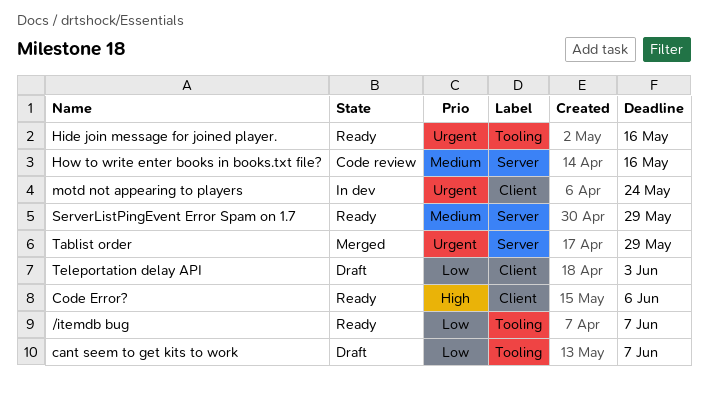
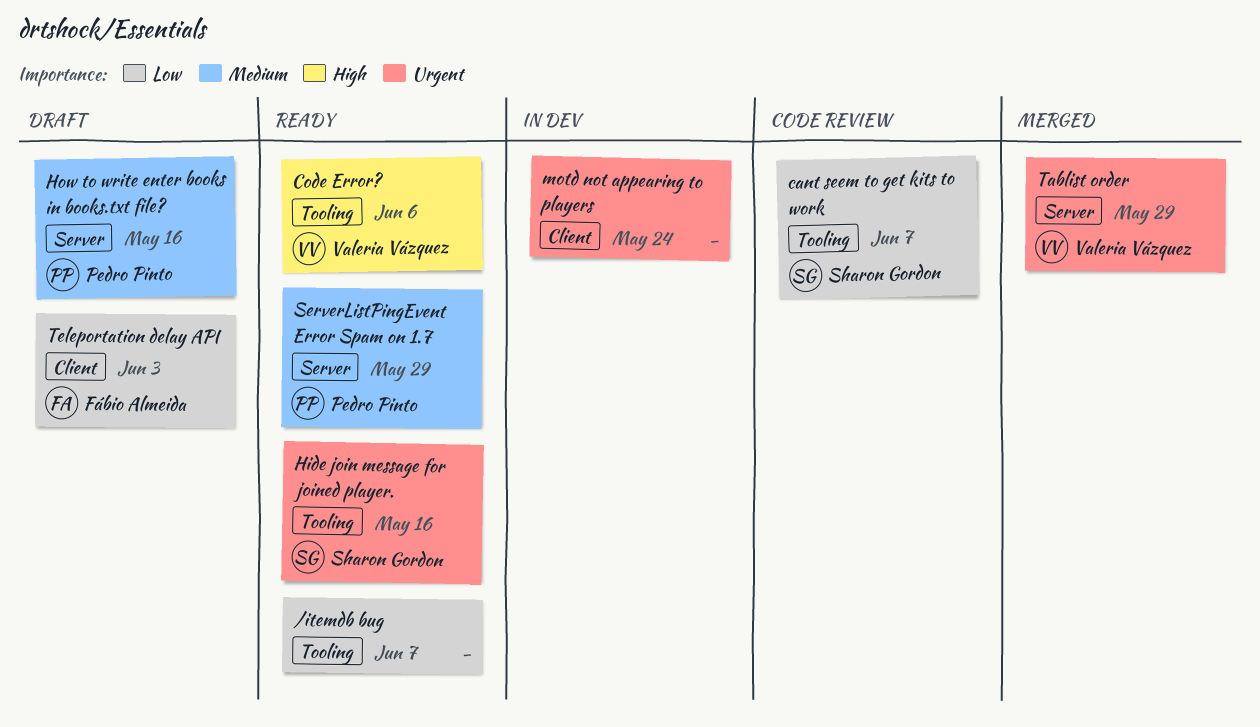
cant seem to get kits to work, status: Draft -> Code review
Code Error?, label: Client -> Tooling
How to write enter books in books.txt file?, status: Code review -> Draft

